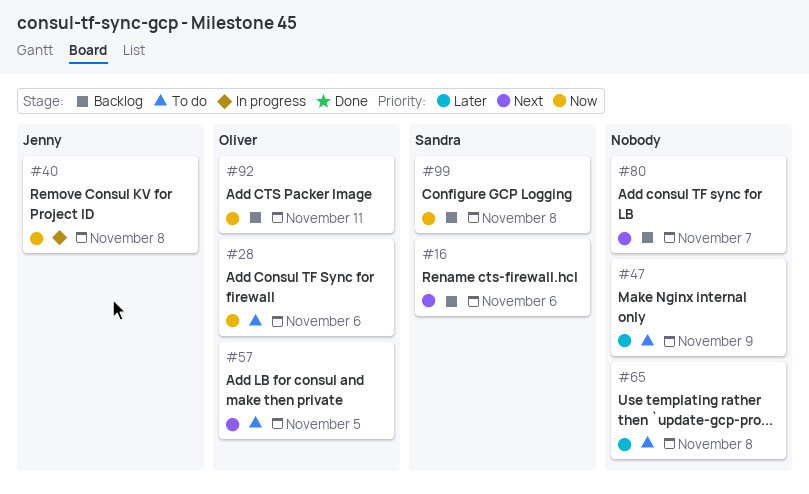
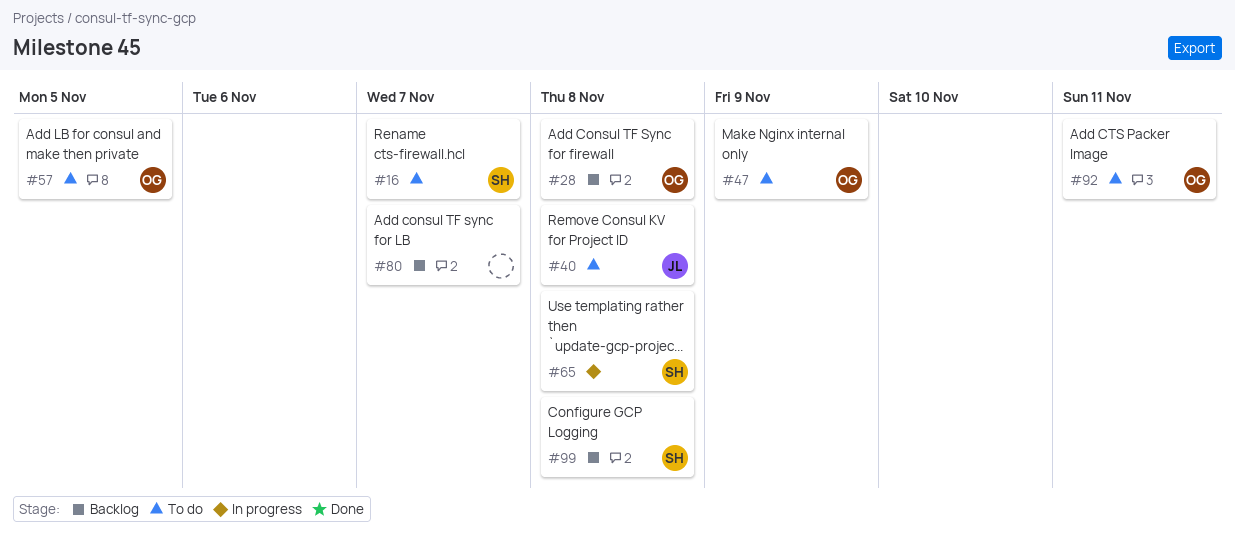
#16, status: Backlog -> To do
#16, due: Nov 6 -> Nov 7
#28, status: To do -> Backlog
#28, due: Nov 6 -> Nov 8
#40, status: In progress -> To do
#47, owner: none -> Oliver
#65, status: To do -> In progress
#65, owner: none -> Sandra
#92, status: Backlog -> To do

